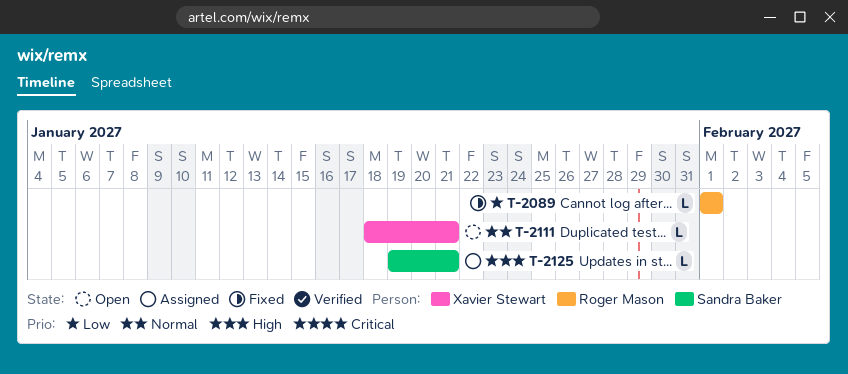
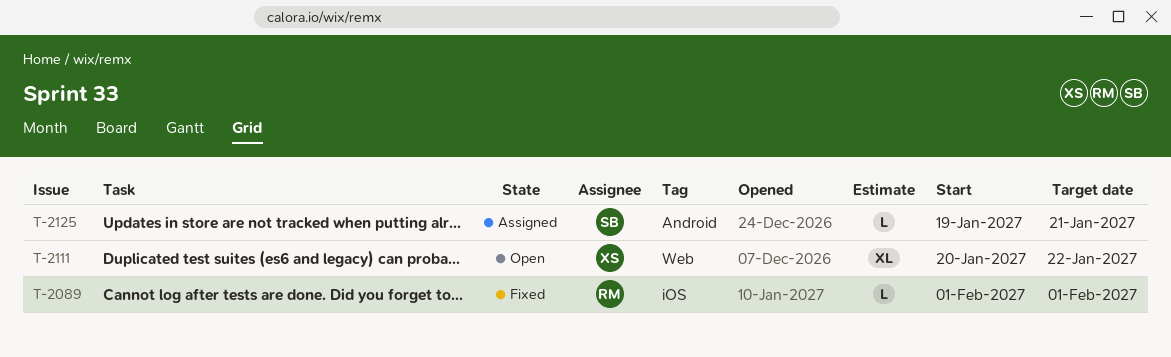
T-2111, estimate: L -> XL
T-2111, start: Jan 18 -> Jan 20
T-2111, due: Jan 21 -> Jan 22

